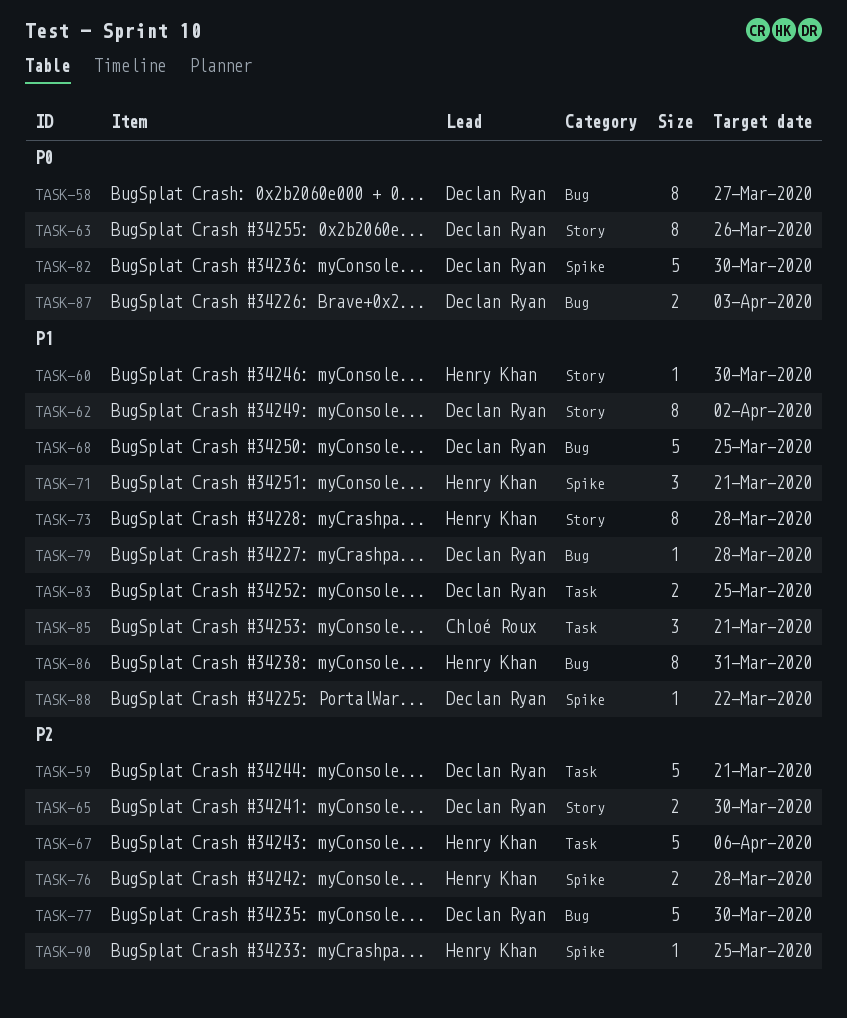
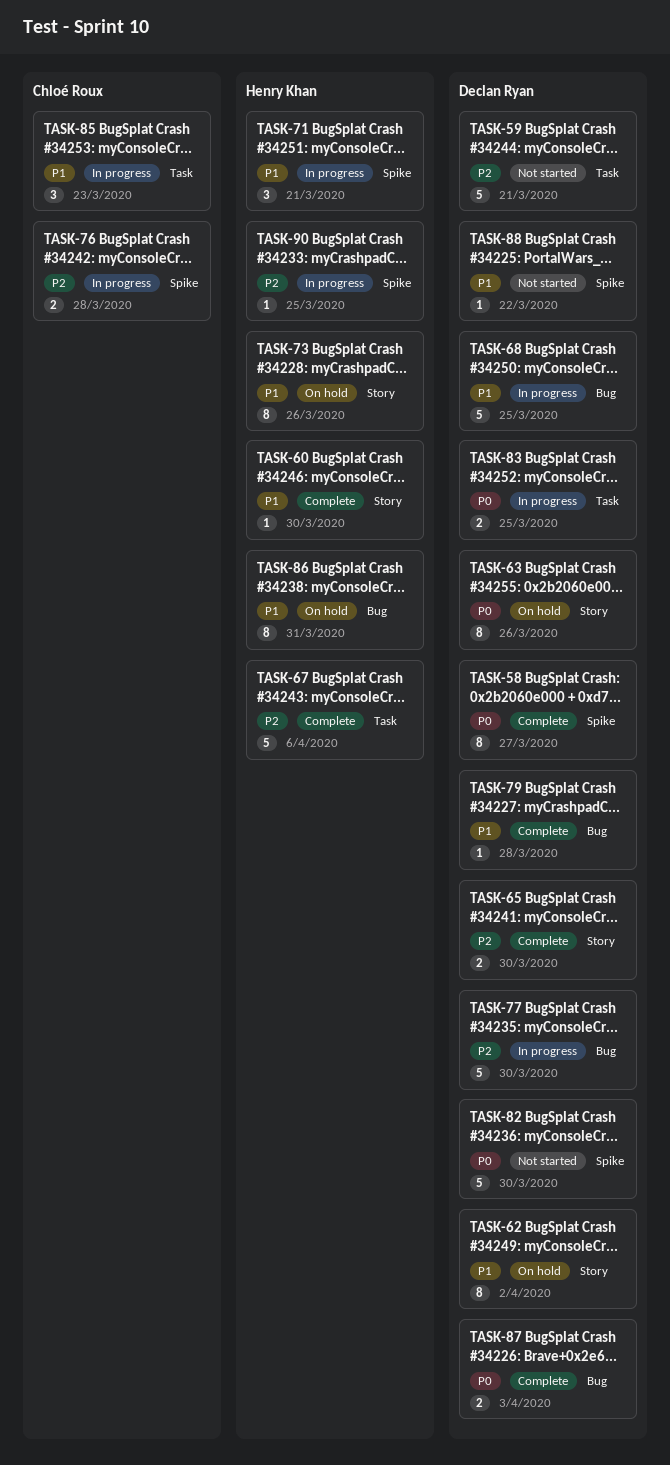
TASK-58, label: Bug -> Spike
TASK-73, due: Mar 28 -> Mar 26
TASK-76, owner: Henry Khan -> Chloé Roux
TASK-83, priority: P1 -> P0
TASK-85, due: Mar 21 -> Mar 23

